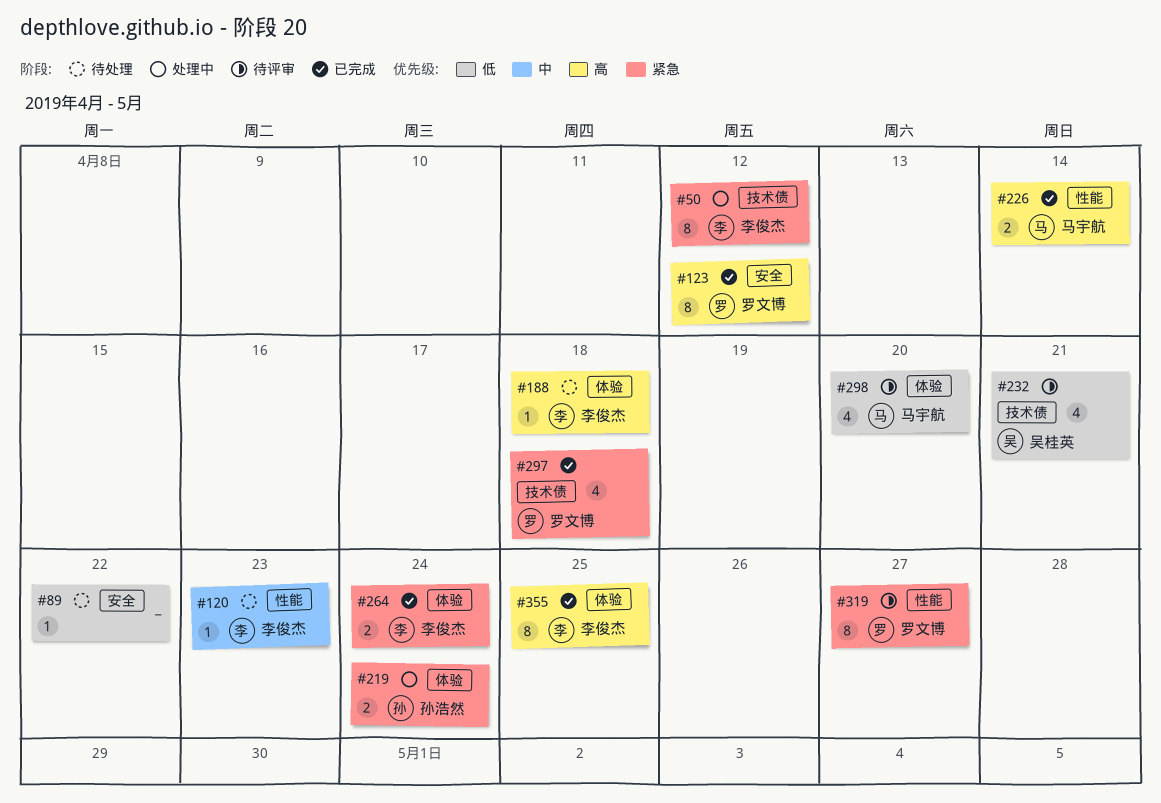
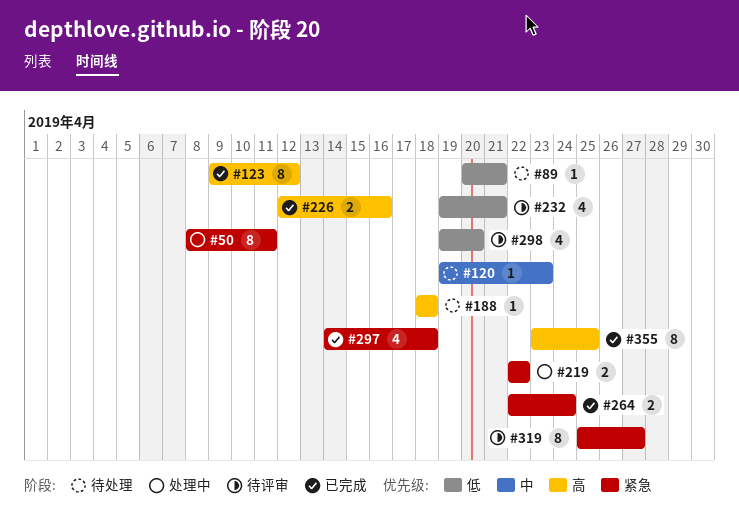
#50, due: Apr 12 -> Apr 11
#89, due: Apr 22 -> Apr 21
#219, due: Apr 24 -> Apr 22
#226, due: Apr 14 -> Apr 16

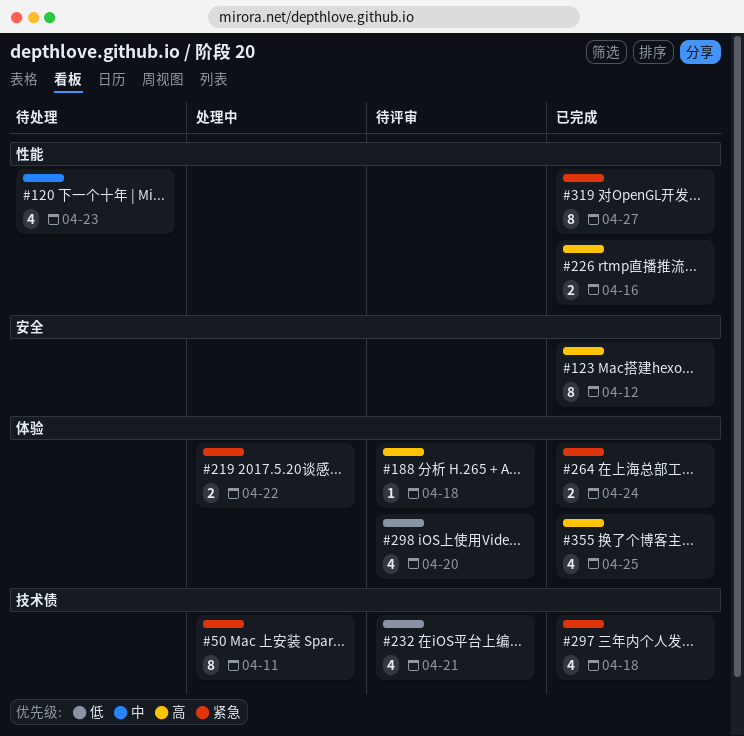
#89: present -> none
#120, estimate: 1 -> 4
#188, status: 待处理 -> 待评审
#319, status: 待评审 -> 已完成
#355, estimate: 8 -> 4

